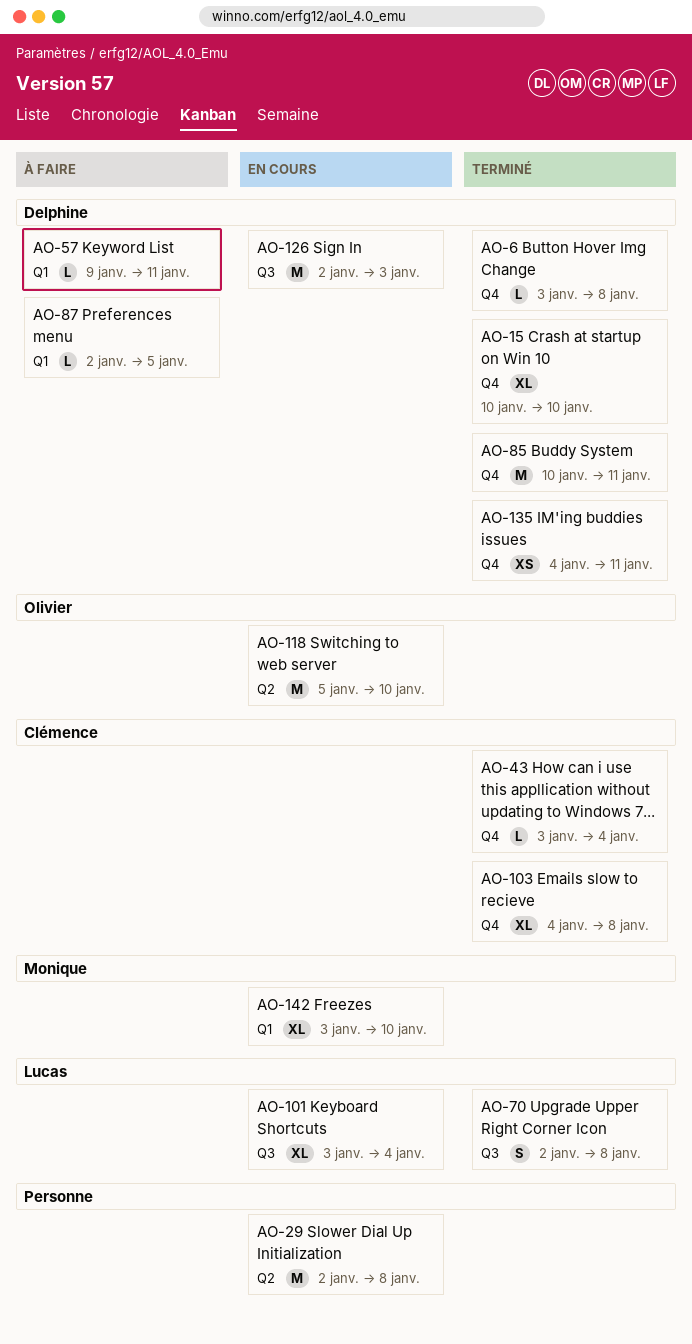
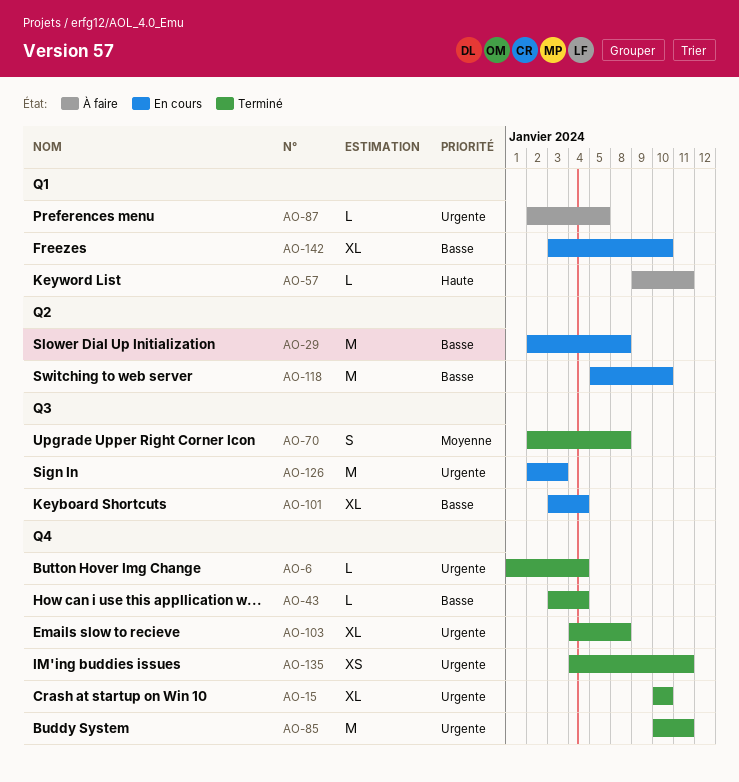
AO-6, start: Jan 3 -> Jan 1
AO-6, due: Jan 8 -> Jan 4

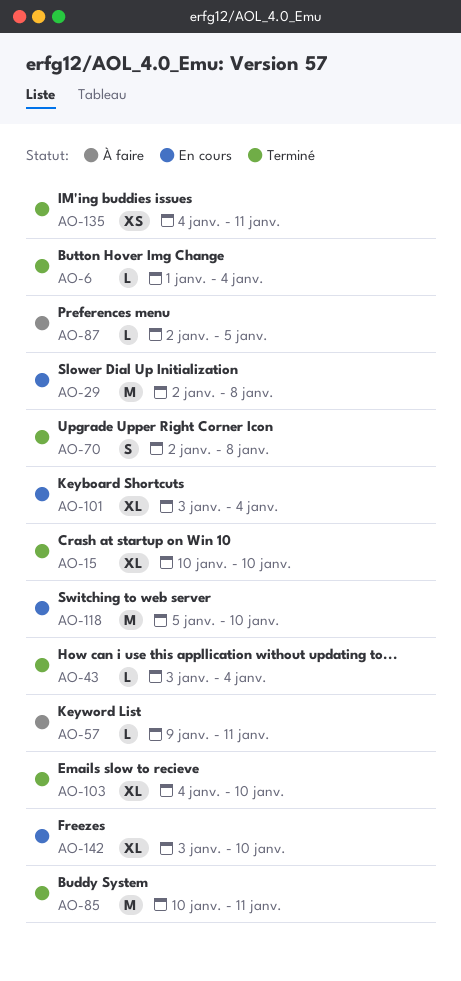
AO-103, due: Jan 8 -> Jan 10
AO-126: present -> none

